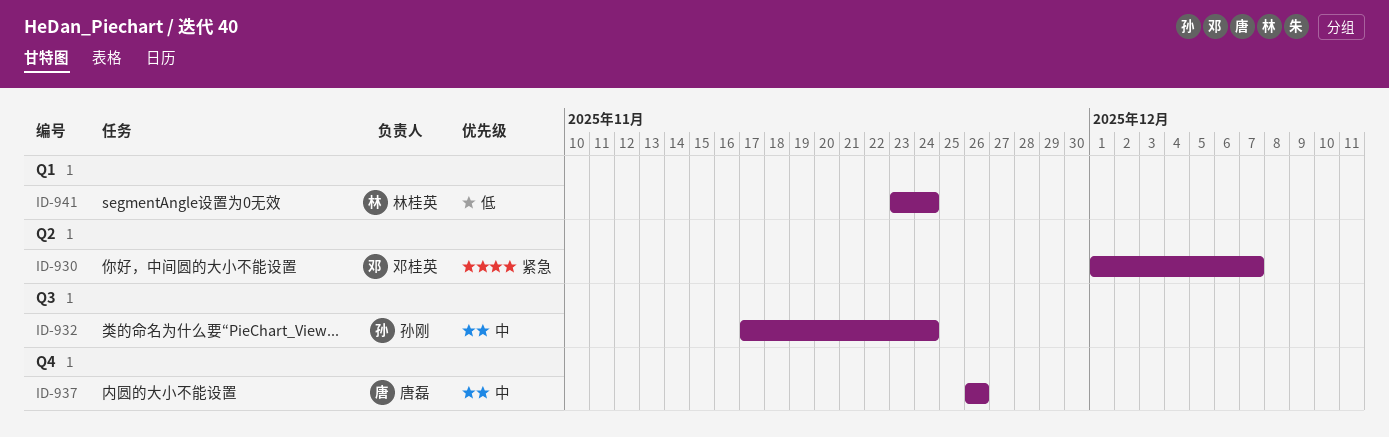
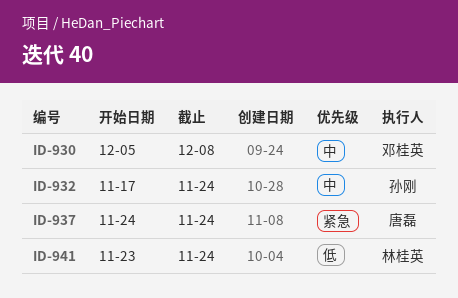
ID-930, priority: 紧急 -> 中
ID-930, start: Dec 1 -> Dec 5
ID-930, due: Dec 7 -> Dec 8
ID-937, priority: 中 -> 紧急
ID-937, start: Nov 26 -> Nov 24
ID-937, due: Nov 26 -> Nov 24

